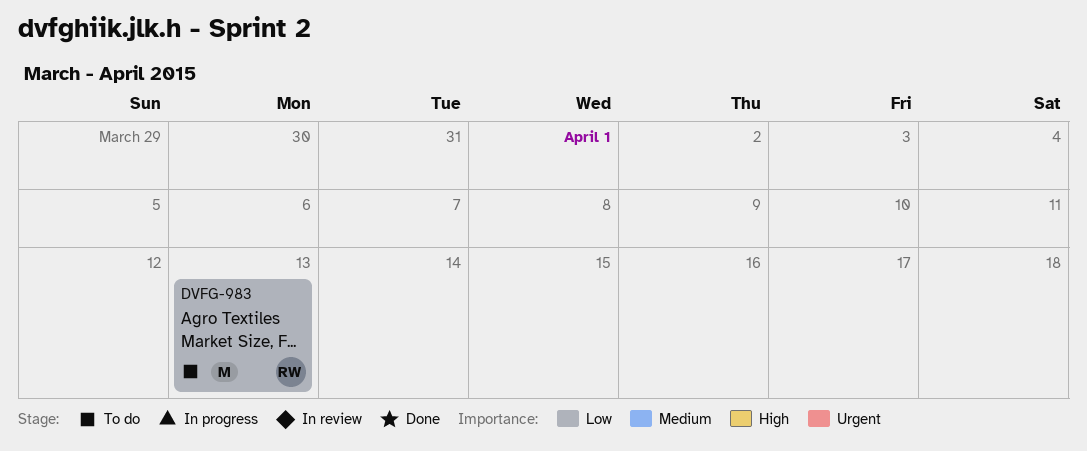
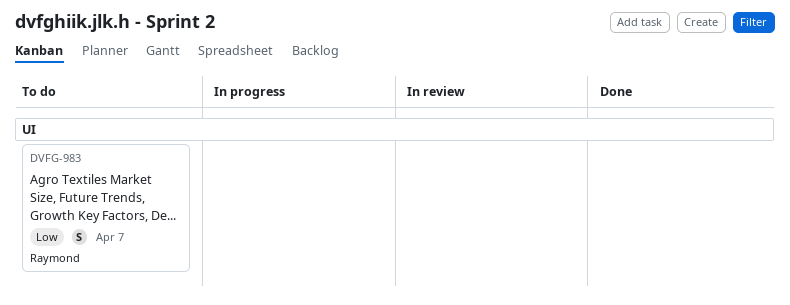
DVFG-983, estimate: M -> S
DVFG-983, due: Apr 13 -> Apr 7

